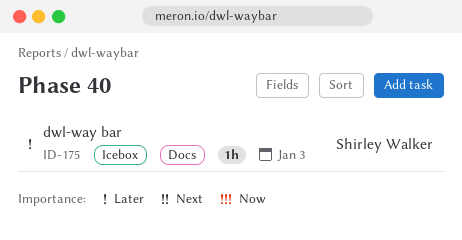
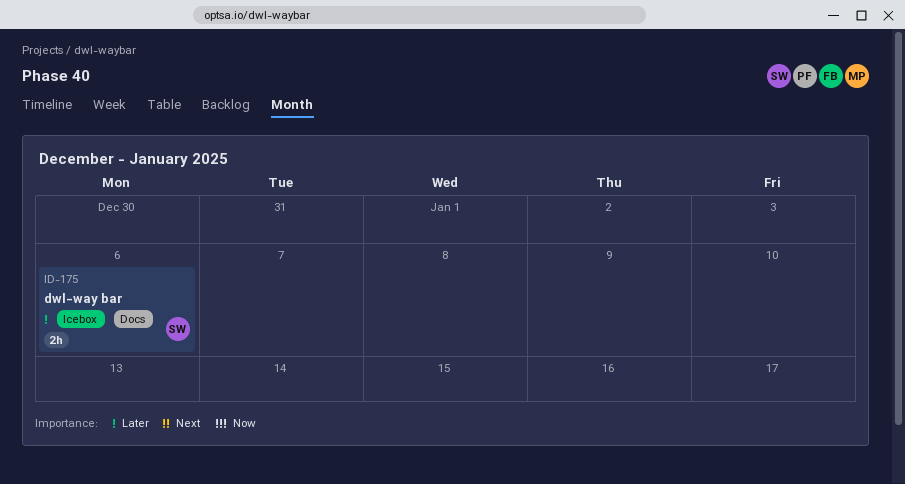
ID-175, estimate: 1h -> 2h
ID-175, due: Jan 3 -> Jan 6

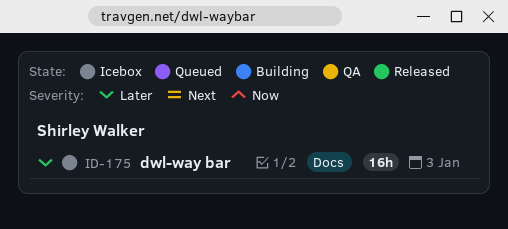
ID-175, estimate: 2h -> 16h
ID-175, due: Jan 6 -> Jan 3

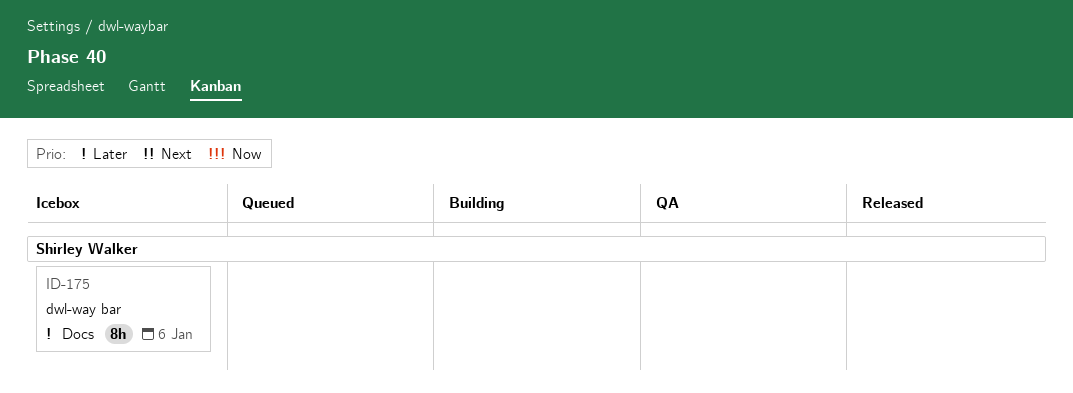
ID-175, estimate: 16h -> 8h
ID-175, due: Jan 3 -> Jan 6

